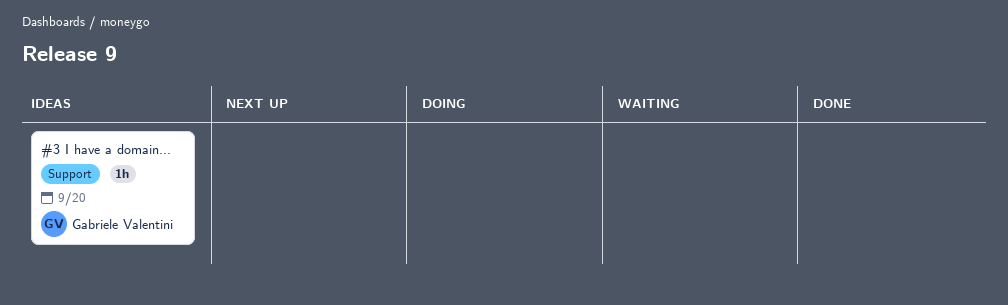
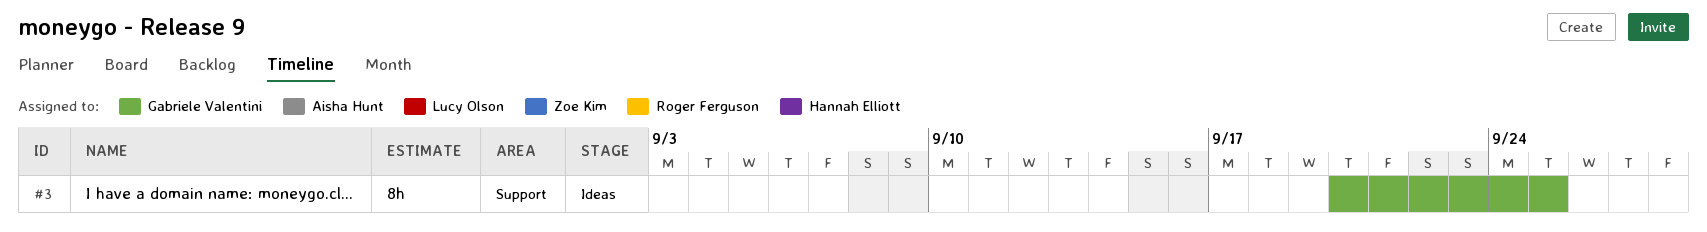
#3, estimate: 1h -> 8h
#3, due: Sep 20 -> Sep 25

